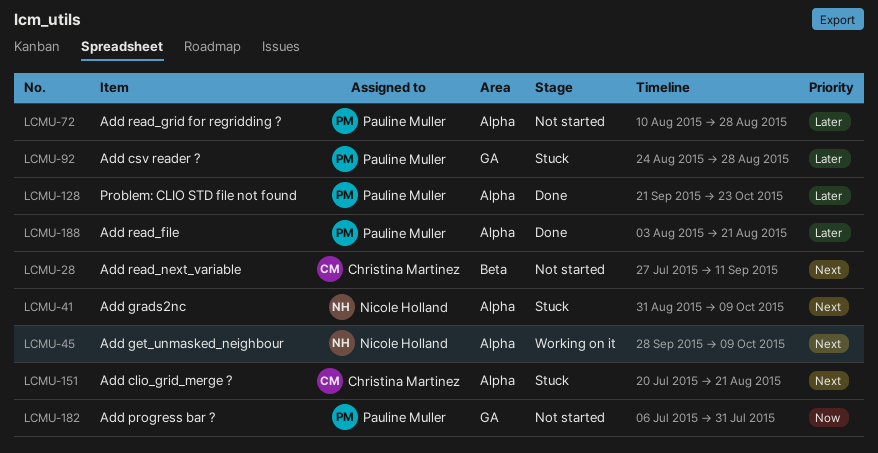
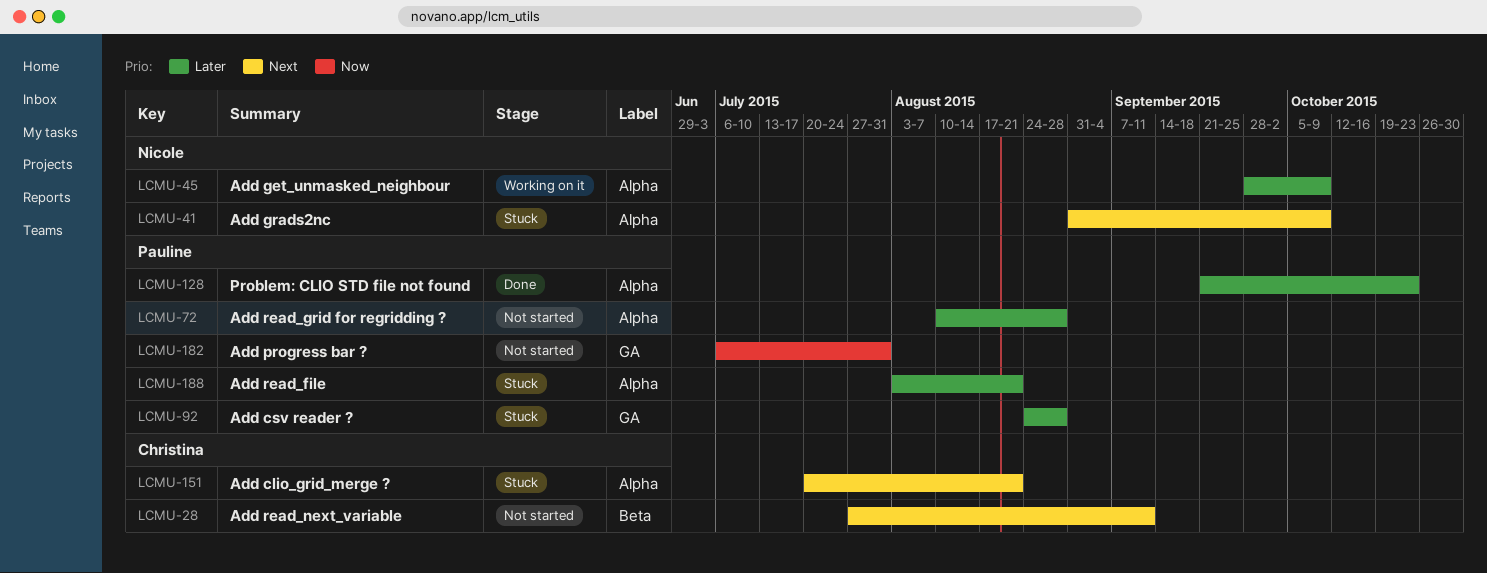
LCMU-45, priority: Next -> Later
LCMU-188, status: Done -> Stuck

